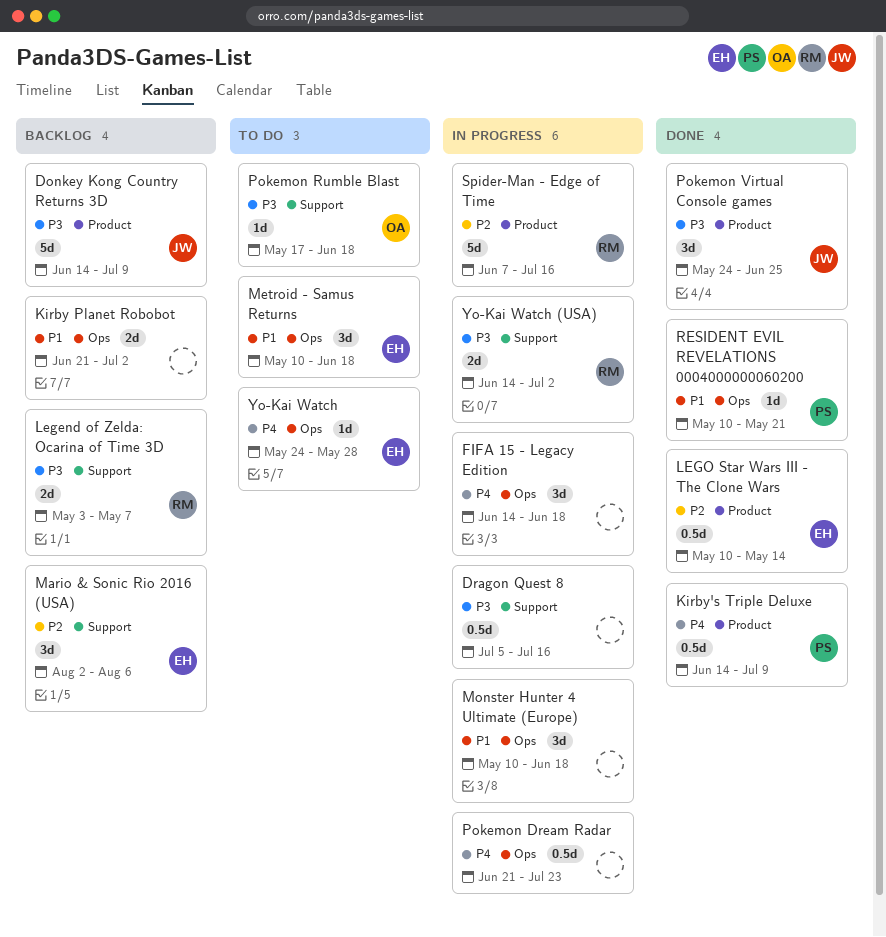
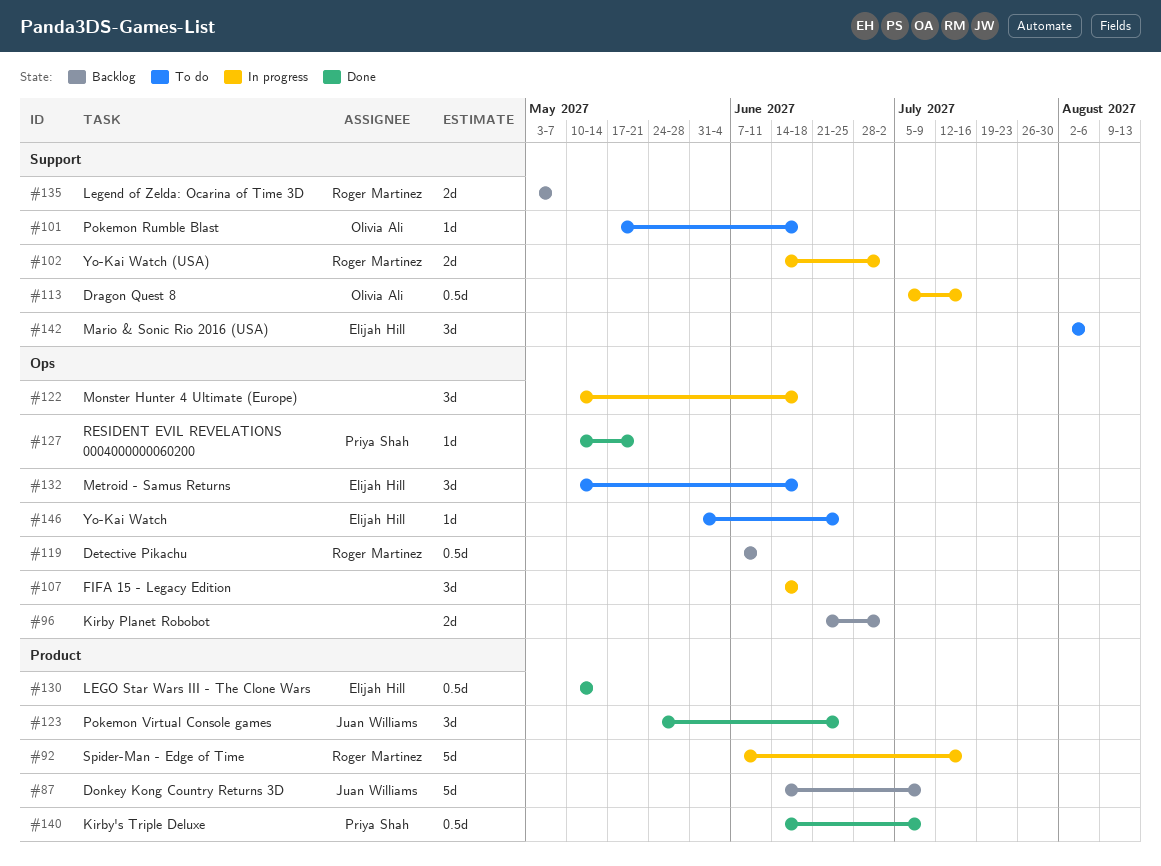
Detective Pikachu: none -> present
Dragon Quest 8, owner: none -> Olivia Ali
Mario & Sonic Rio 2016 (USA), status: Backlog -> To do
Pokemon Dream Radar: present -> none
Yo-Kai Watch, start: May 24 -> May 31
Yo-Kai Watch, due: May 28 -> Jun 25

